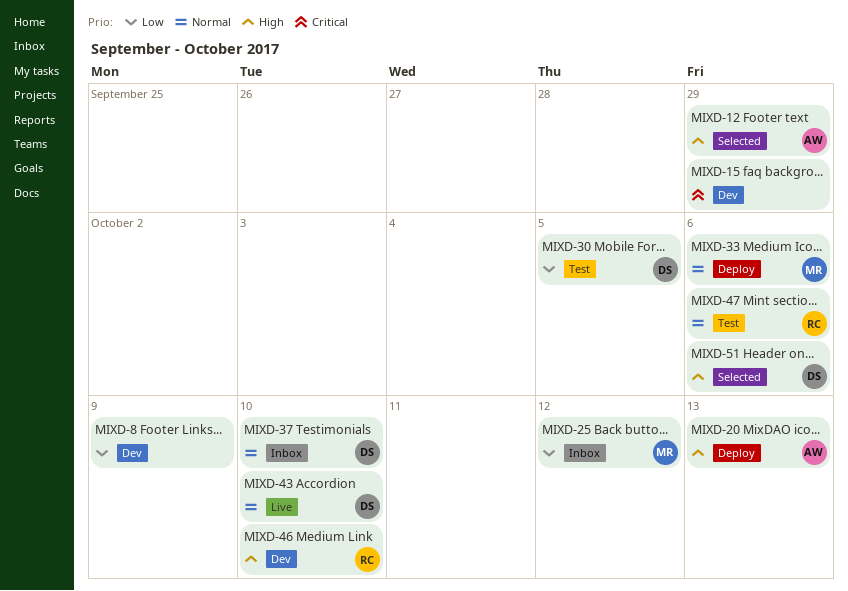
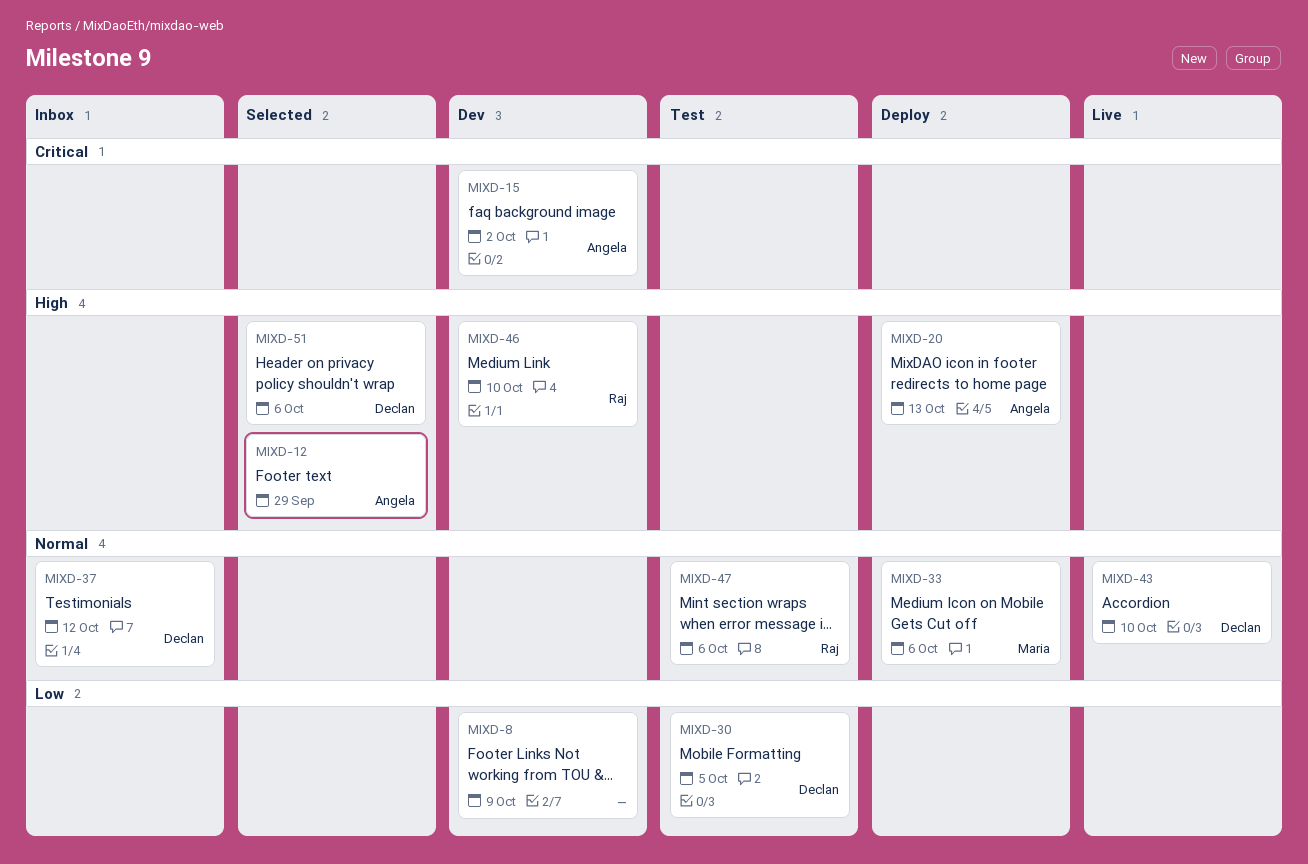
MIXD-15, owner: none -> Angela
MIXD-15, due: Sep 29 -> Oct 2
MIXD-25: present -> none
MIXD-37, due: Oct 10 -> Oct 12

